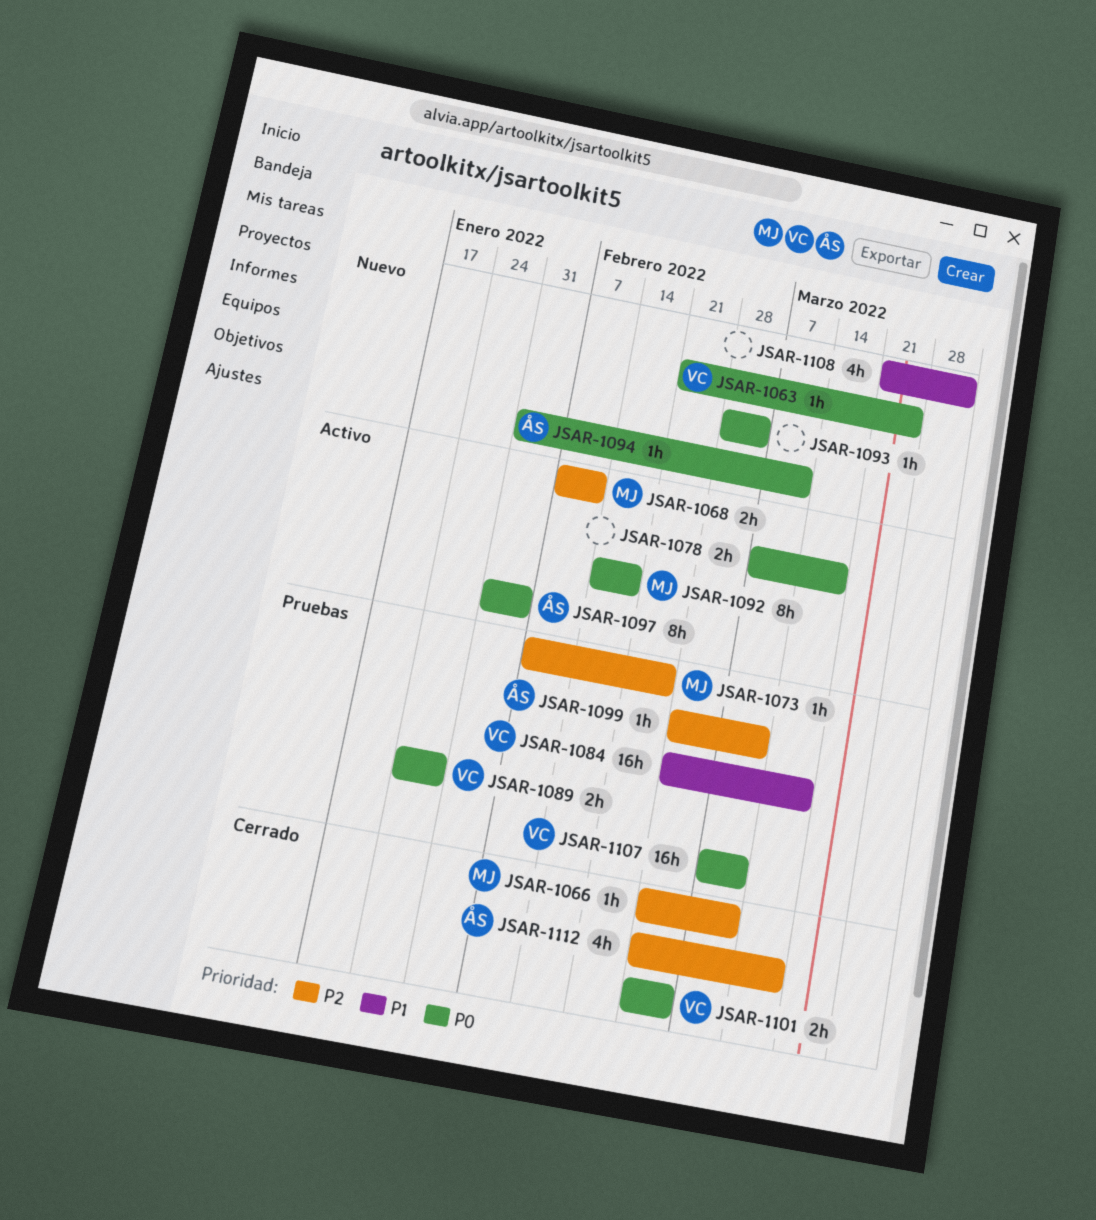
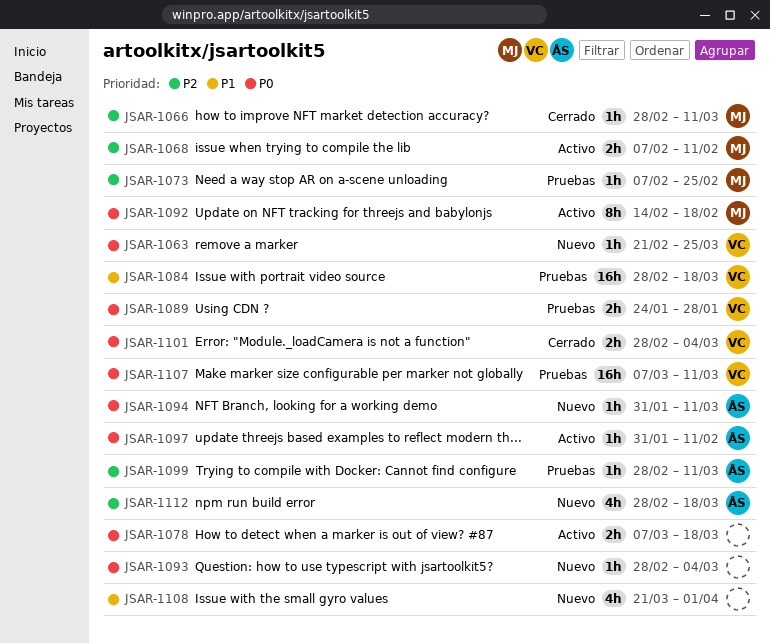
JSAR-1097, estimate: 8h -> 1h
JSAR-1097, due: Feb 4 -> Feb 11
JSAR-1112, status: Cerrado -> Nuevo

